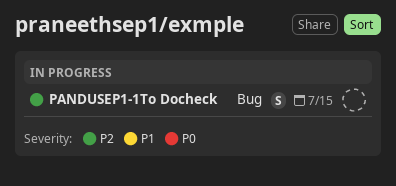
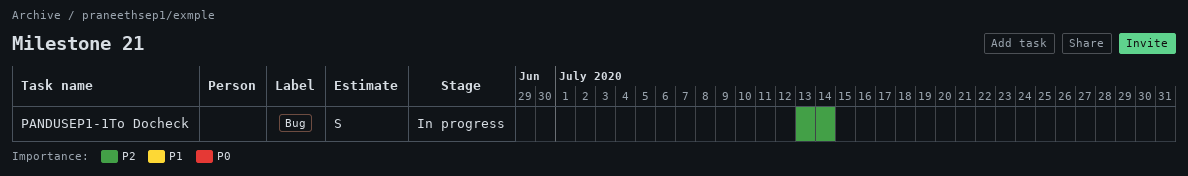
PANDUSEP1-1To Docheck, due: Jul 15 -> Jul 14

